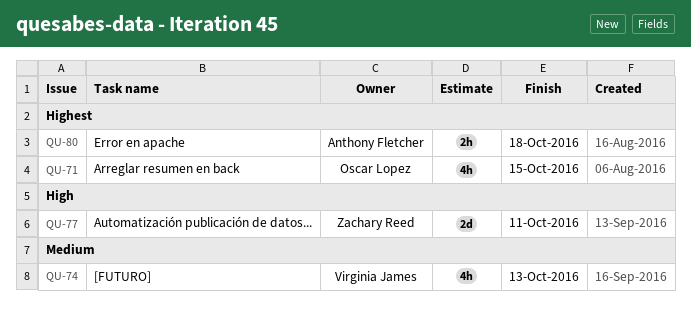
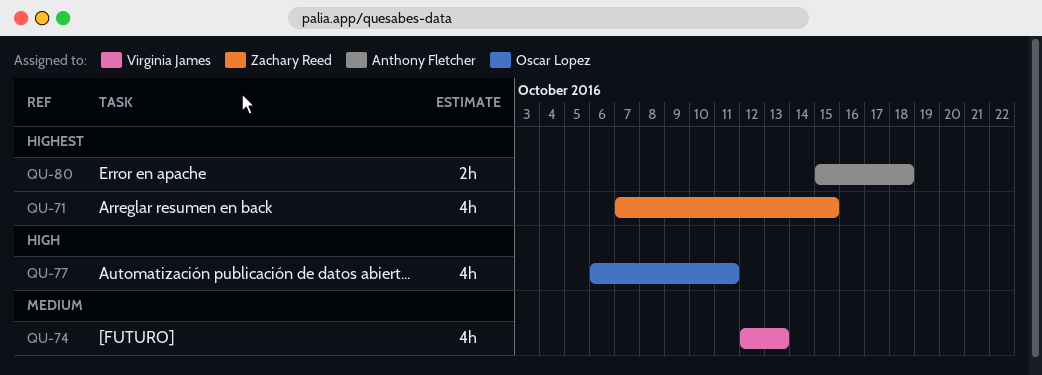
QU-71, owner: Oscar Lopez -> Zachary Reed
QU-77, owner: Zachary Reed -> Oscar Lopez
QU-77, estimate: 2d -> 4h

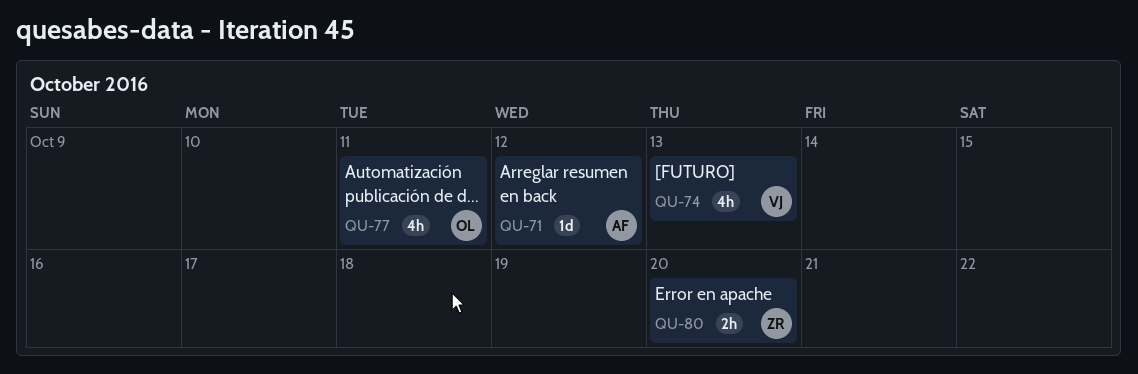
QU-71, owner: Zachary Reed -> Anthony Fletcher
QU-71, estimate: 4h -> 1d
QU-71, due: Oct 15 -> Oct 12
QU-80, owner: Anthony Fletcher -> Zachary Reed
QU-80, due: Oct 18 -> Oct 20

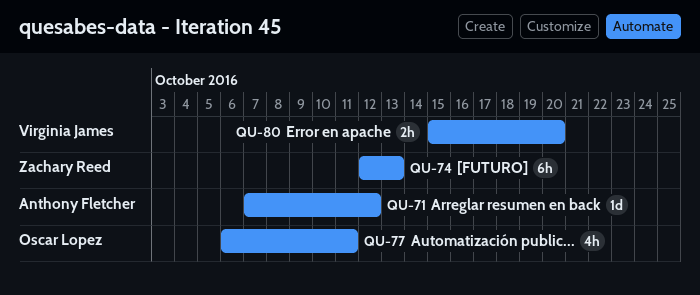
QU-74, owner: Virginia James -> Zachary Reed
QU-74, estimate: 4h -> 6h
QU-80, owner: Zachary Reed -> Virginia James

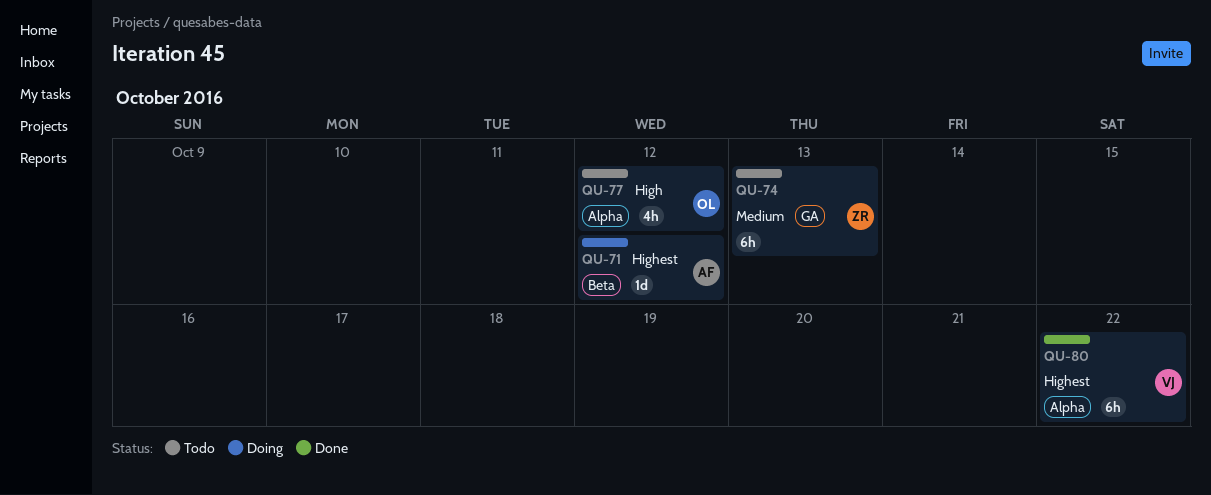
QU-77, due: Oct 11 -> Oct 12
QU-80, estimate: 2h -> 6h
QU-80, due: Oct 20 -> Oct 22

